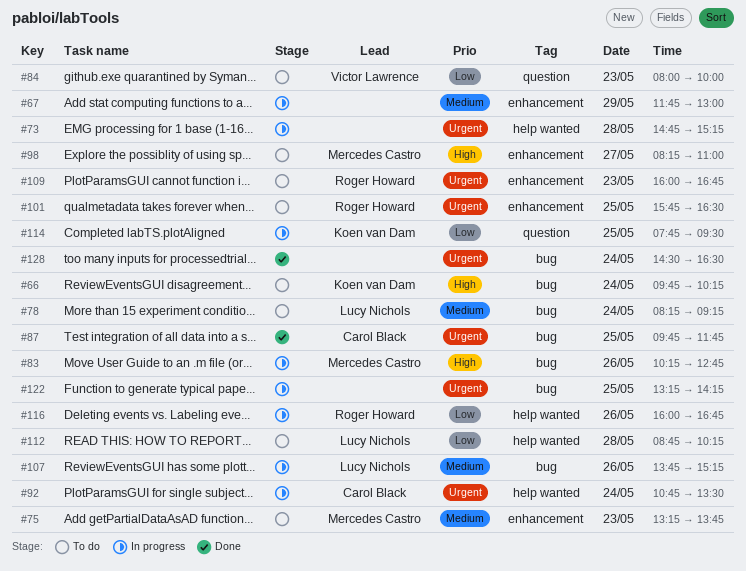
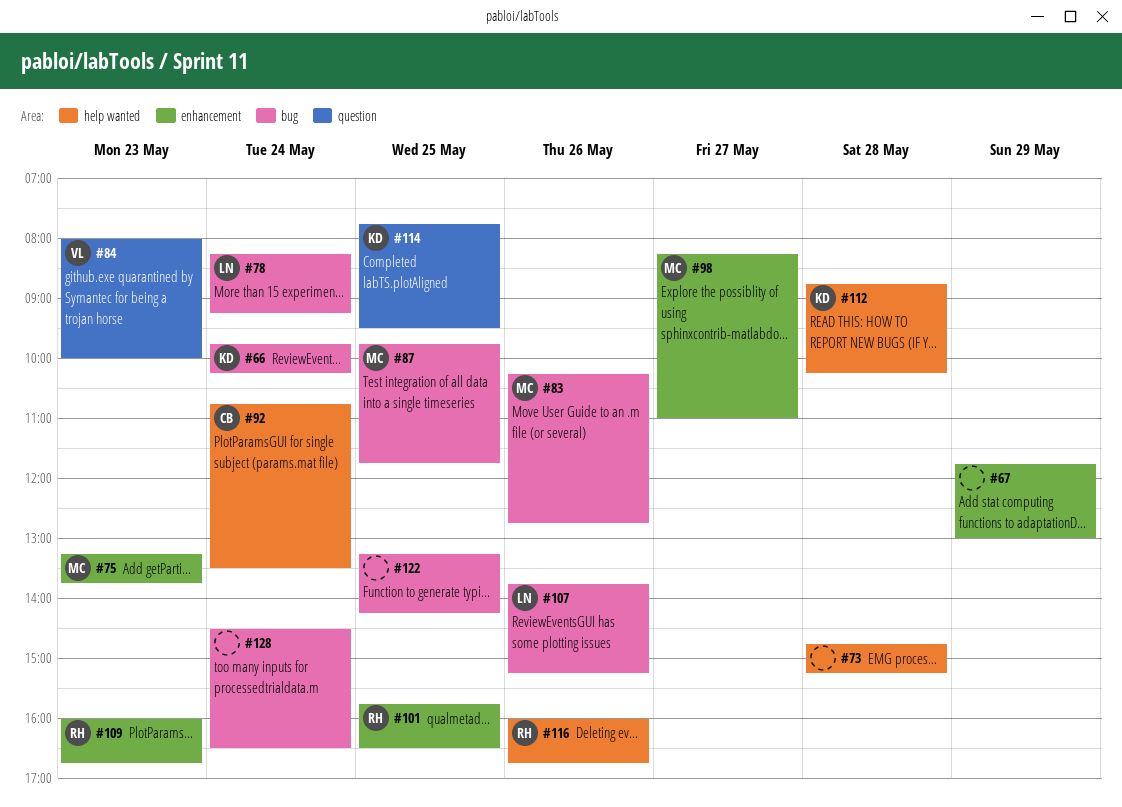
#87, owner: Carol Black -> Mercedes Castro
#112, owner: Lucy Nichols -> Koen van Dam

